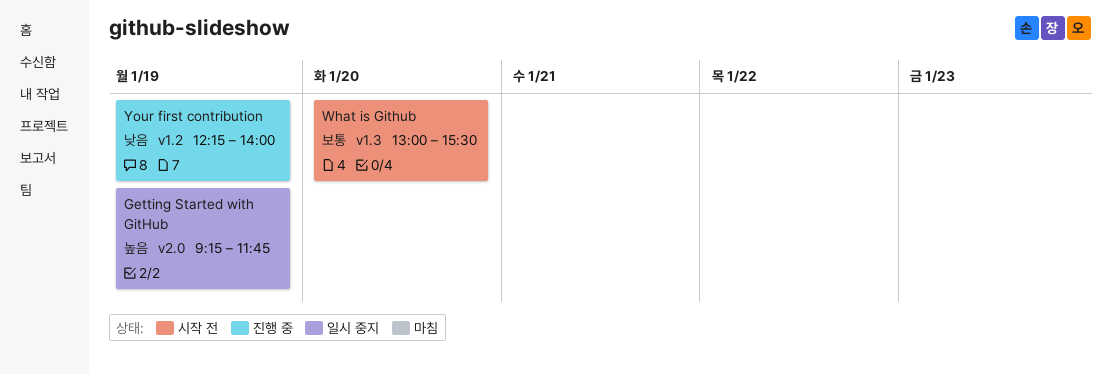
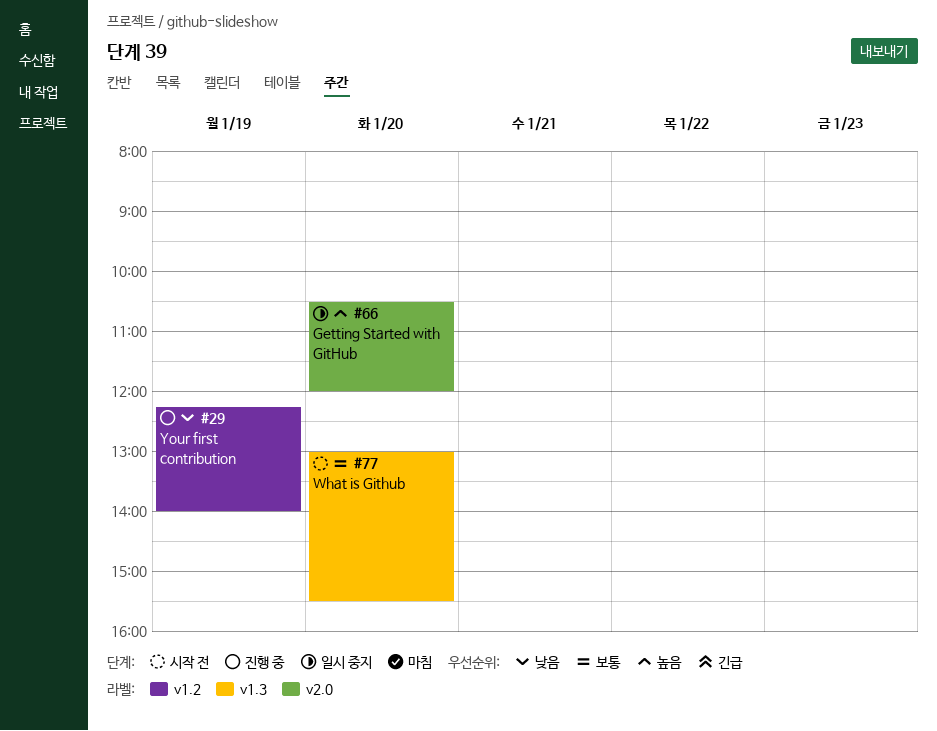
Getting Started with GitHub, day: Jan 19 -> Jan 20
Getting Started with GitHub, begins: 09:15 -> 10:30
Getting Started with GitHub, ends: 11:45 -> 12:00

